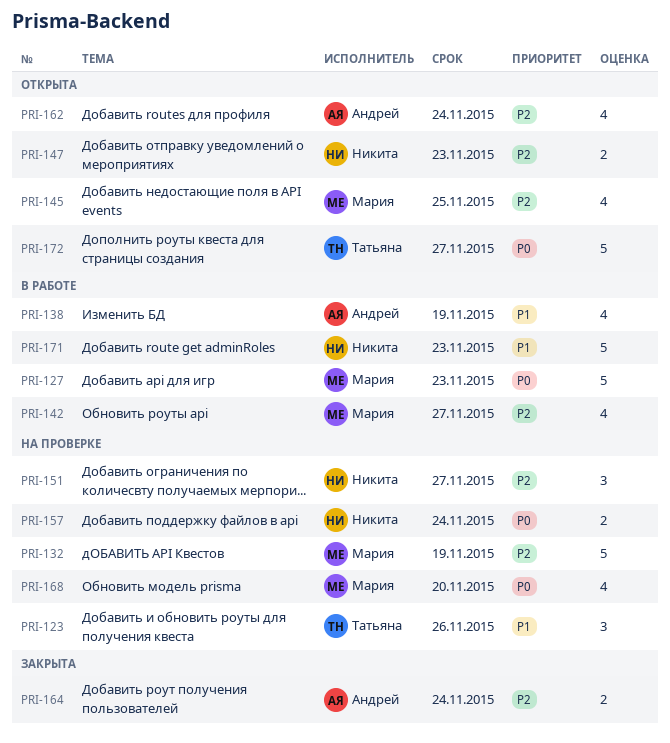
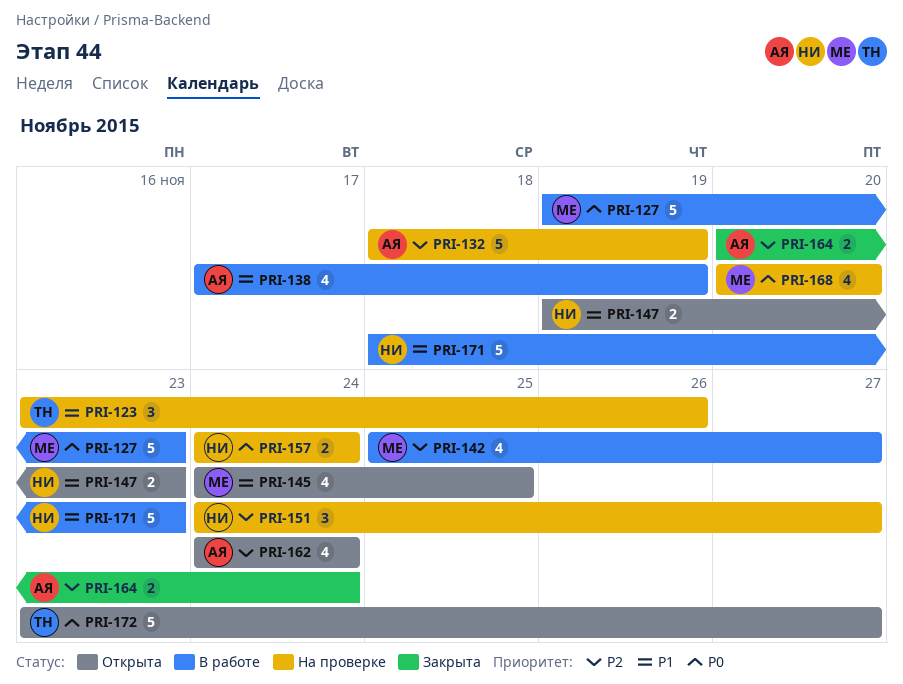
PRI-132, owner: Мария -> Андрей
PRI-145, priority: P2 -> P1
PRI-147, priority: P2 -> P1

